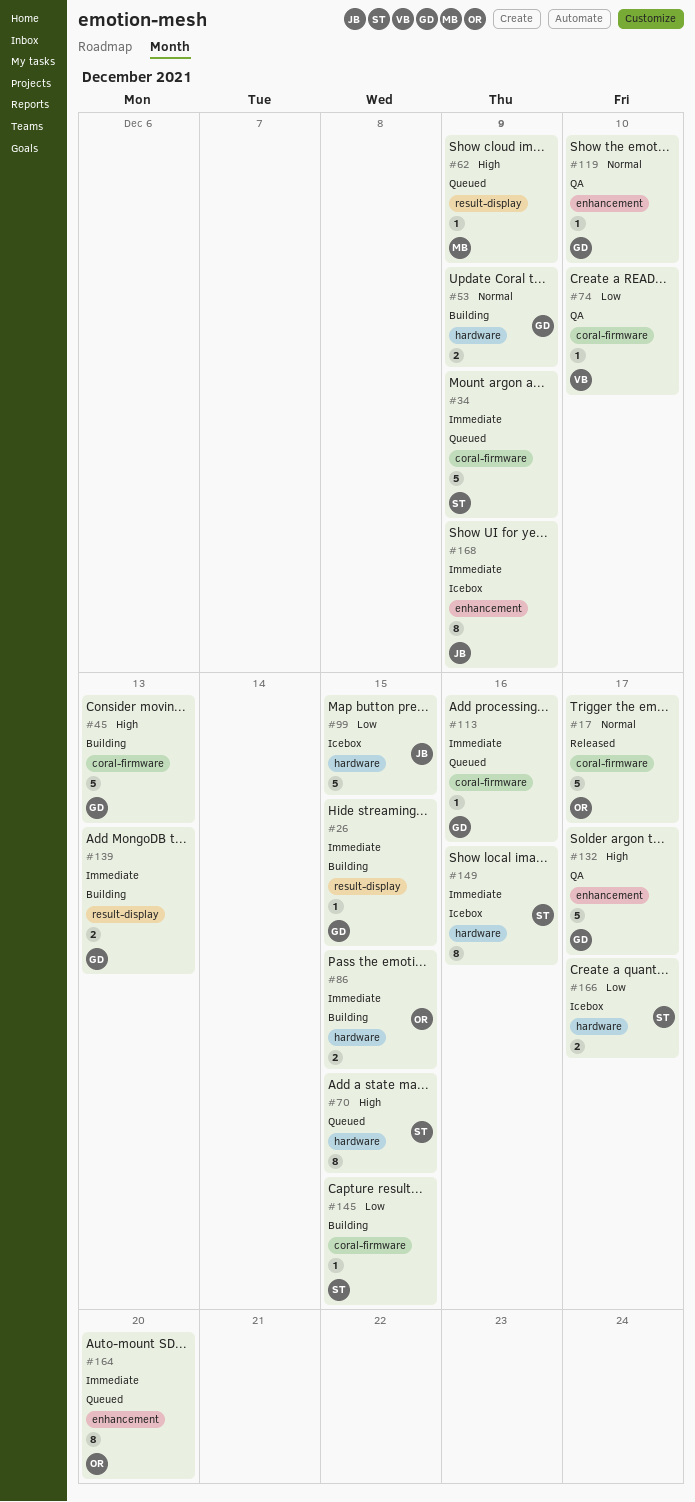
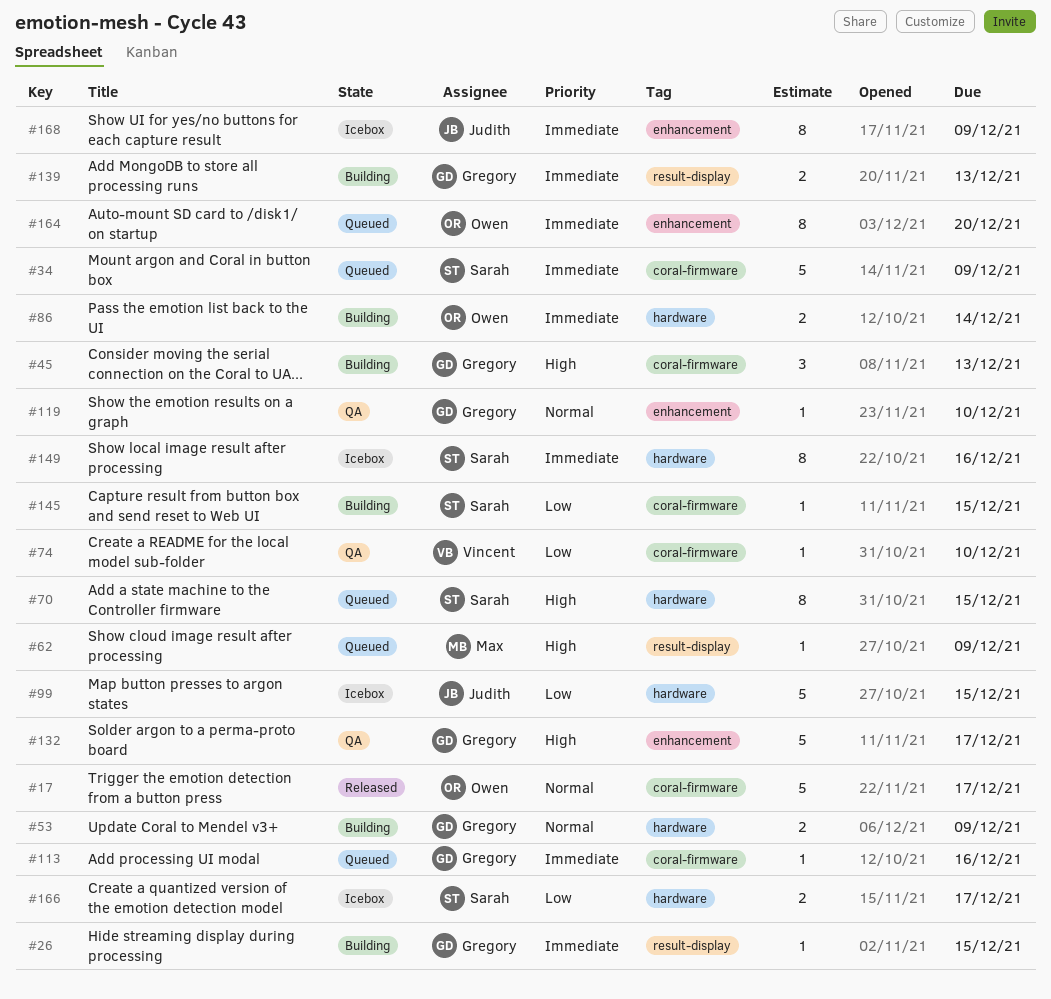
#45, estimate: 5 -> 3
#86, due: Dec 15 -> Dec 14

